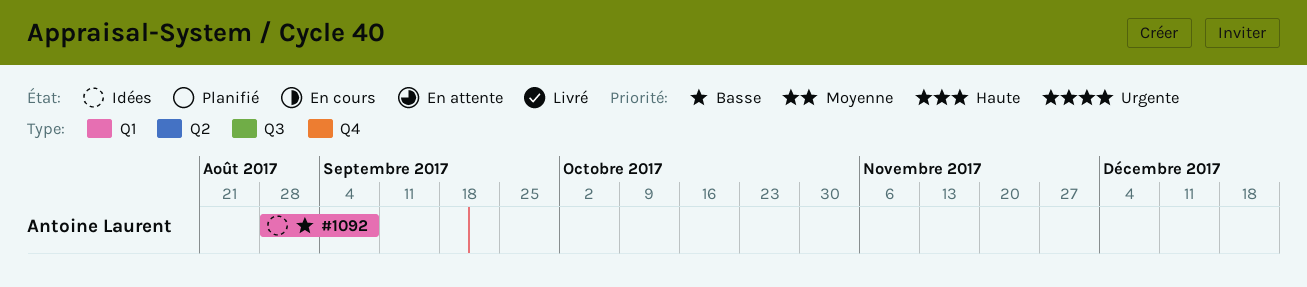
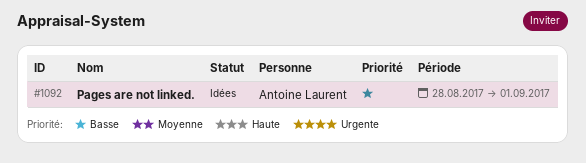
#1092, due: Sep 8 -> Sep 1

